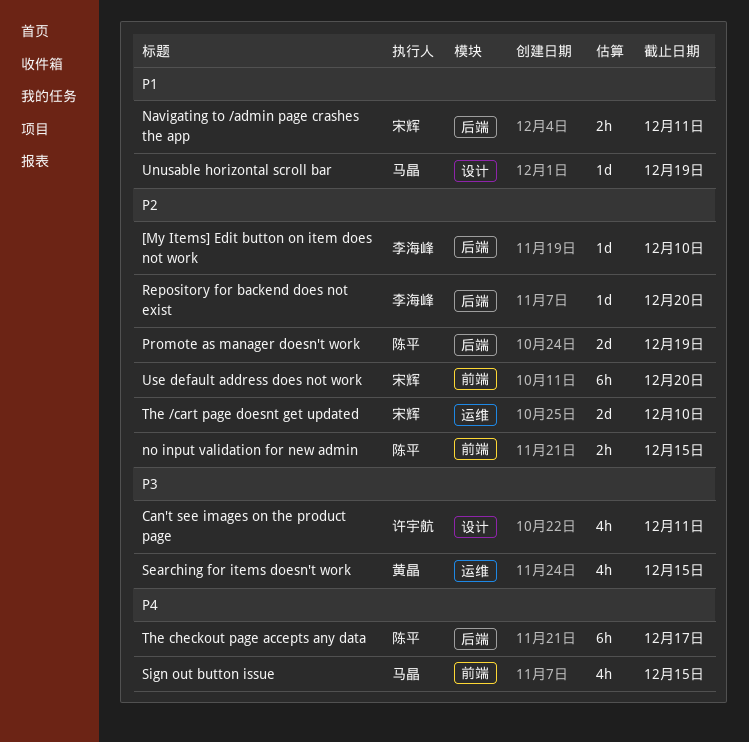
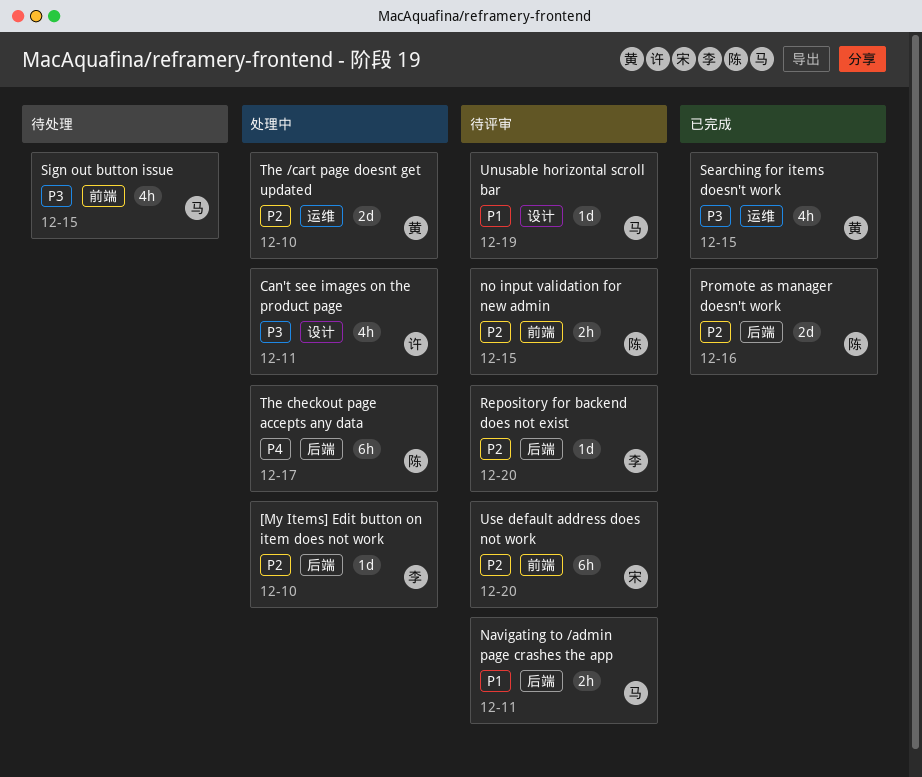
Navigating to /admin page crashes the app, owner: 宋辉 -> 马晶
Promote as manager doesn't work, due: Dec 19 -> Dec 16
Sign out button issue, priority: P4 -> P3
The /cart page doesnt get updated, owner: 宋辉 -> 黄晶

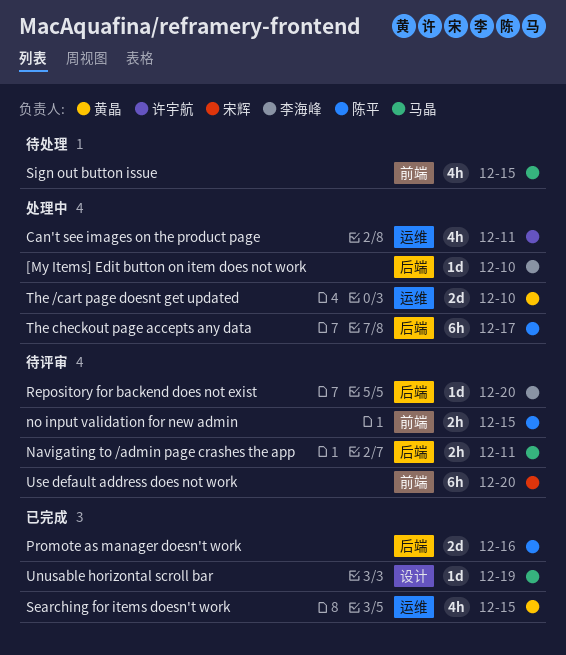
Can't see images on the product page, label: 设计 -> 运维
Unusable horizontal scroll bar, status: 待评审 -> 已完成

